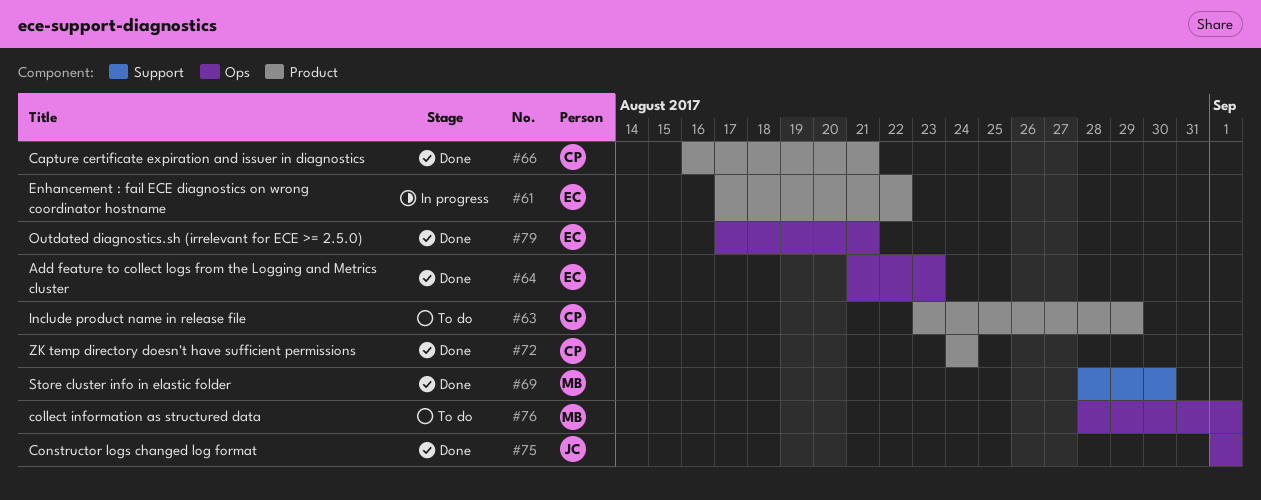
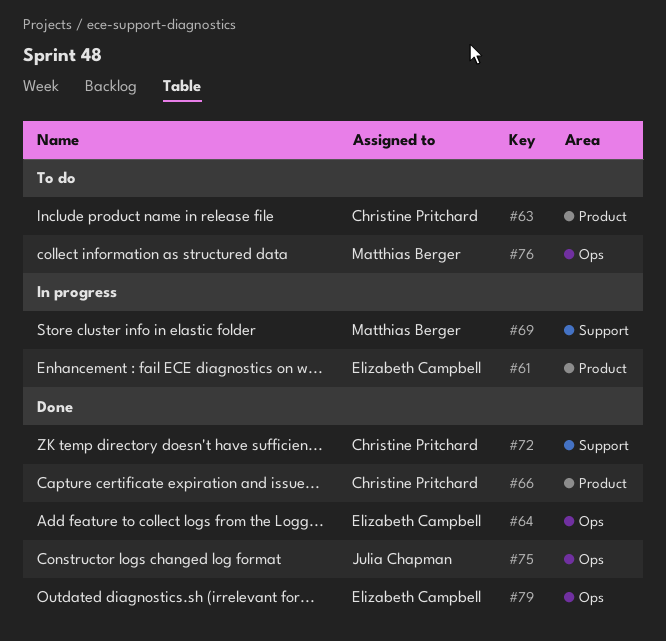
#69, status: Done -> In progress
#72, label: Product -> Support

